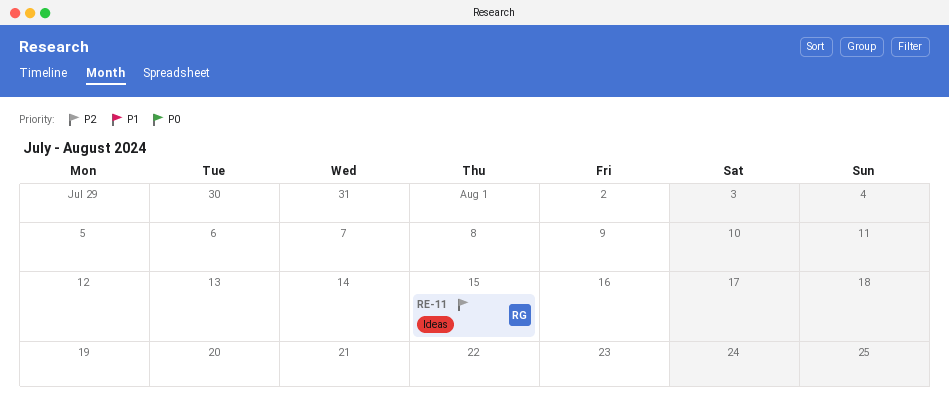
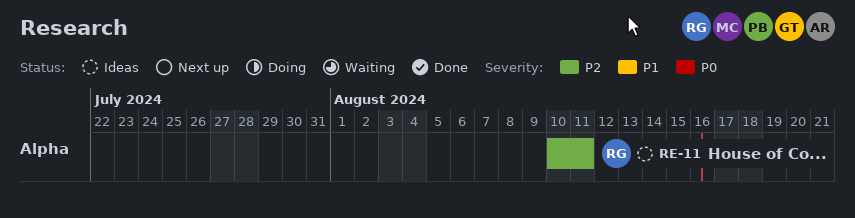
RE-11, due: Aug 15 -> Aug 11

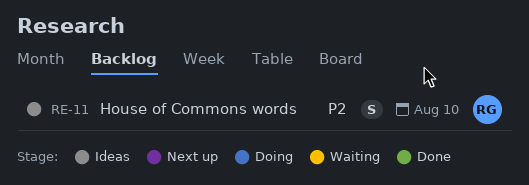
RE-11, due: Aug 11 -> Aug 10

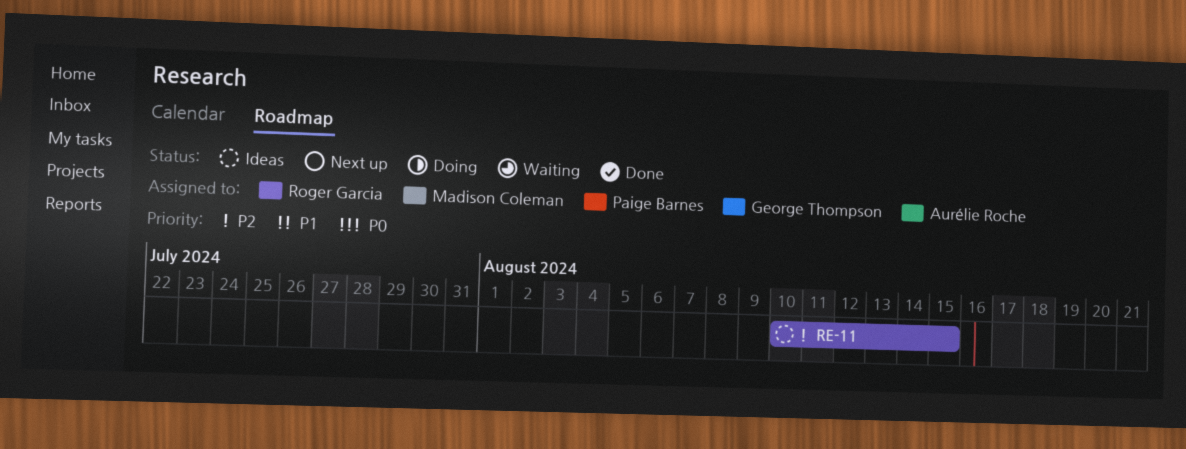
RE-11, due: Aug 10 -> Aug 15

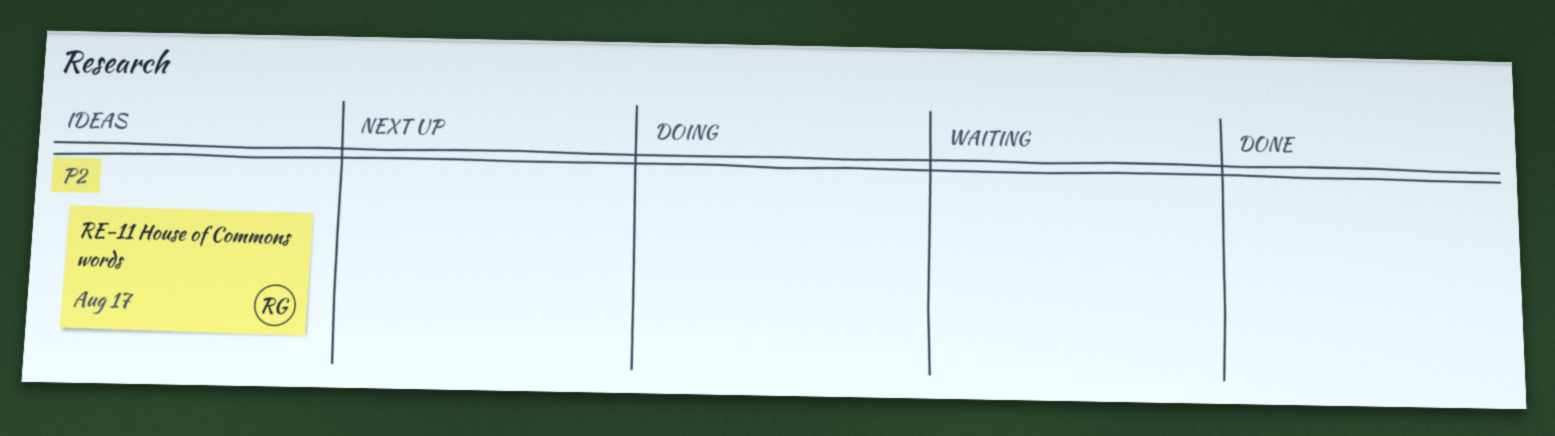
RE-11, due: Aug 15 -> Aug 17

